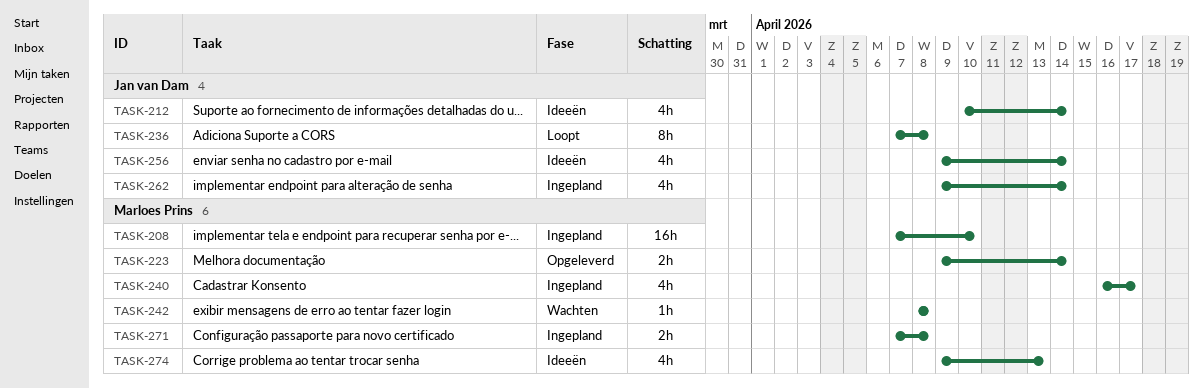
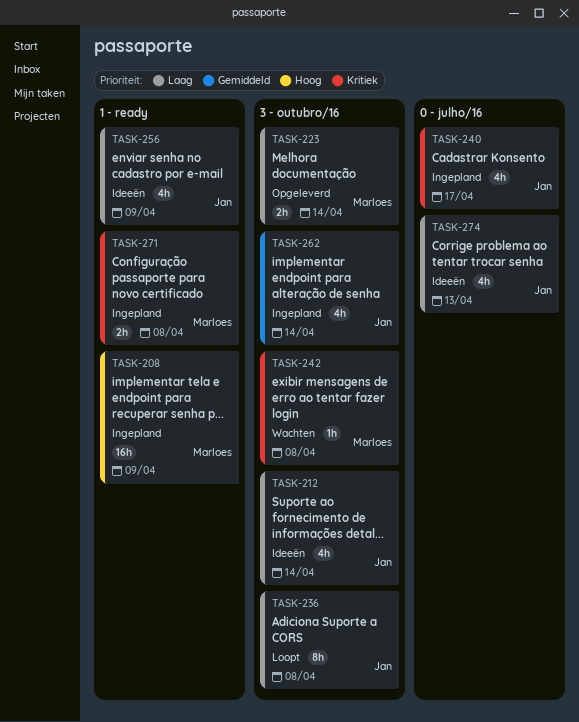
TASK-208, due: Apr 10 -> Apr 9
TASK-240, owner: Marloes Prins -> Jan van Dam
TASK-256, due: Apr 14 -> Apr 9
TASK-274, owner: Marloes Prins -> Jan van Dam

